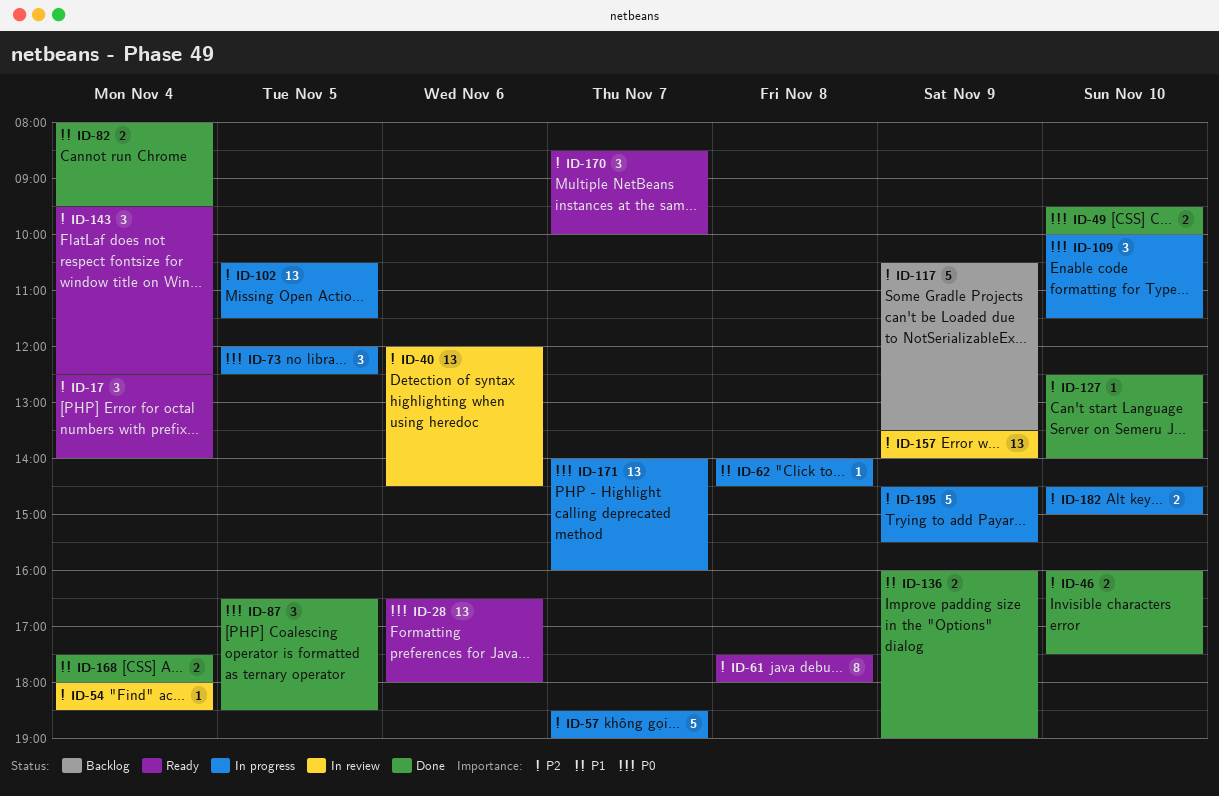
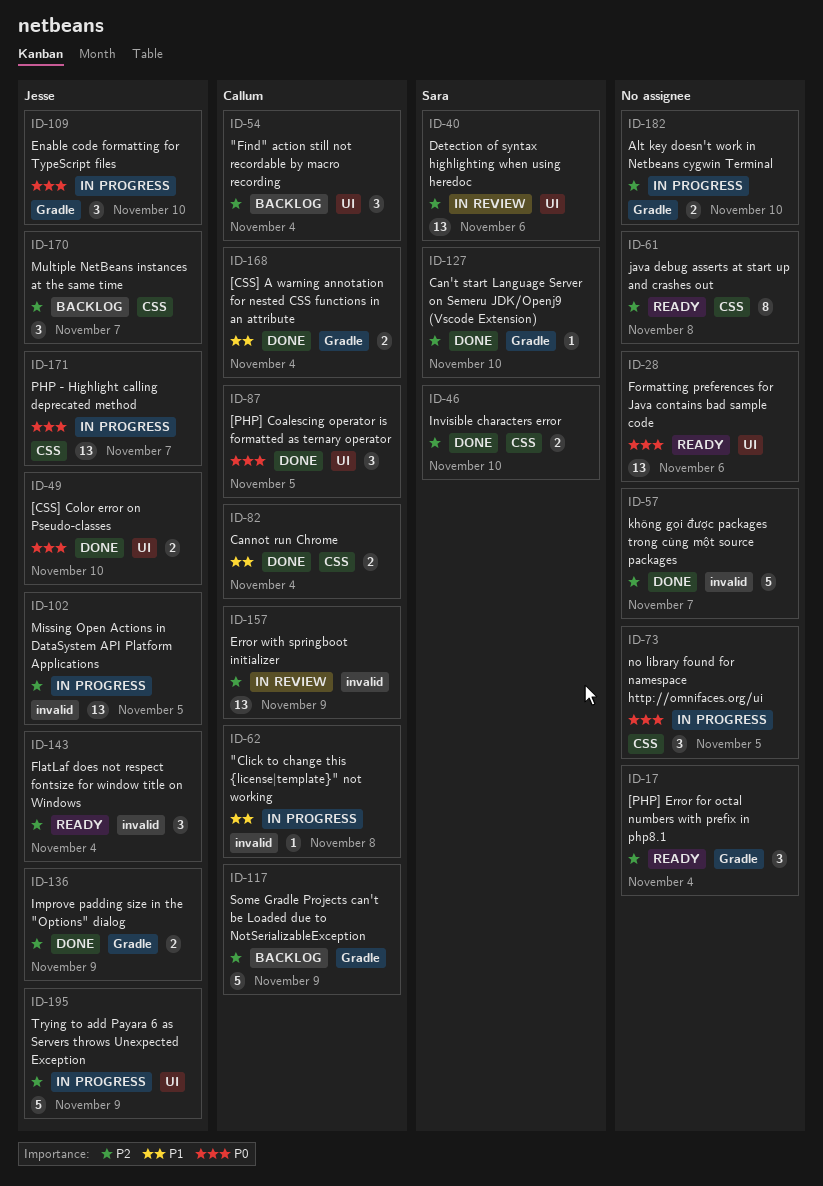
ID-54, status: In review -> Backlog
ID-54, estimate: 1 -> 3
ID-57, status: In progress -> Done
ID-136, priority: P1 -> P2
ID-170, status: Ready -> Backlog

